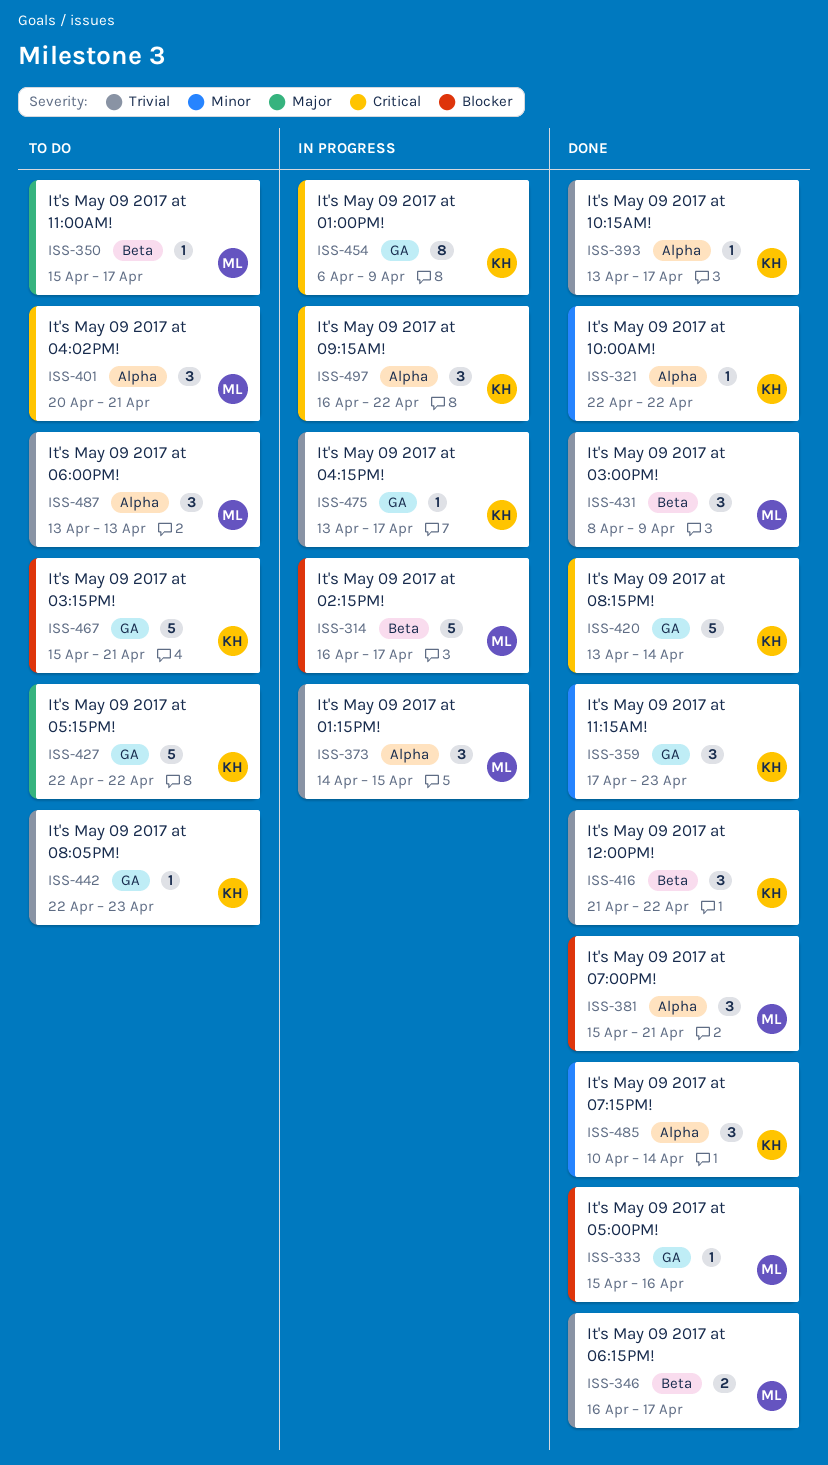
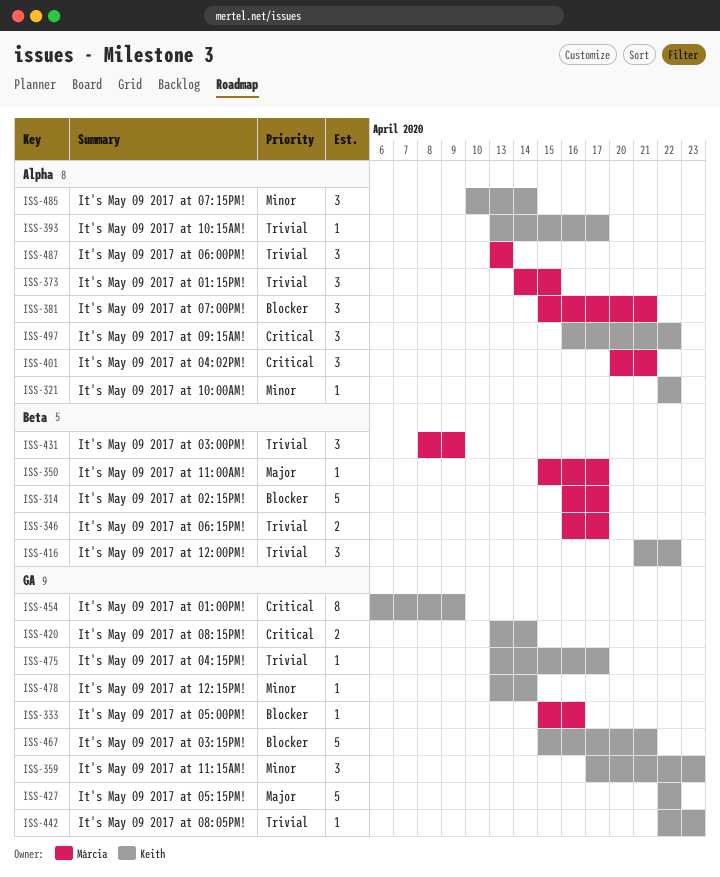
ISS-420, estimate: 5 -> 2
ISS-478: none -> present

